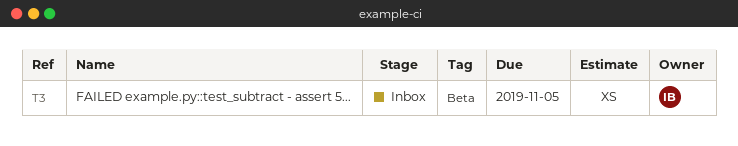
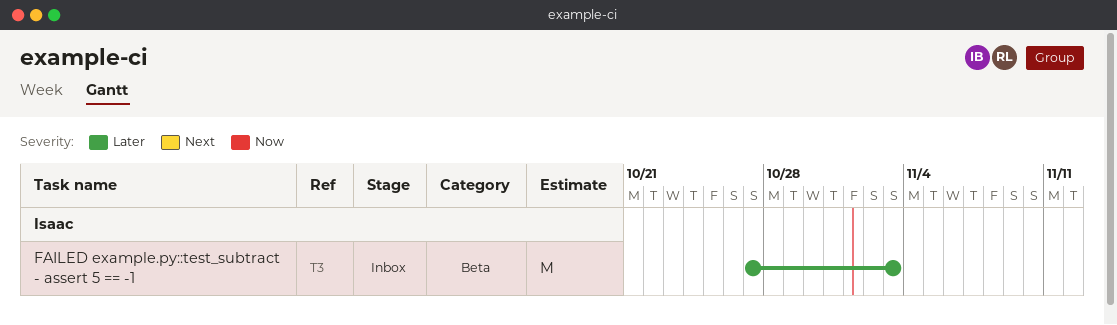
T3, estimate: XS -> M
T3, due: Nov 5 -> Nov 3

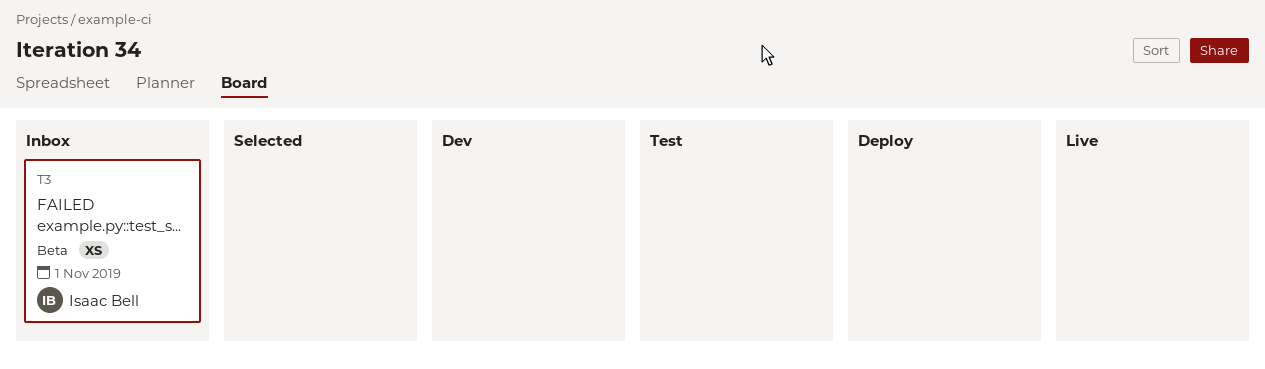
T3, estimate: M -> XS
T3, due: Nov 3 -> Nov 1

